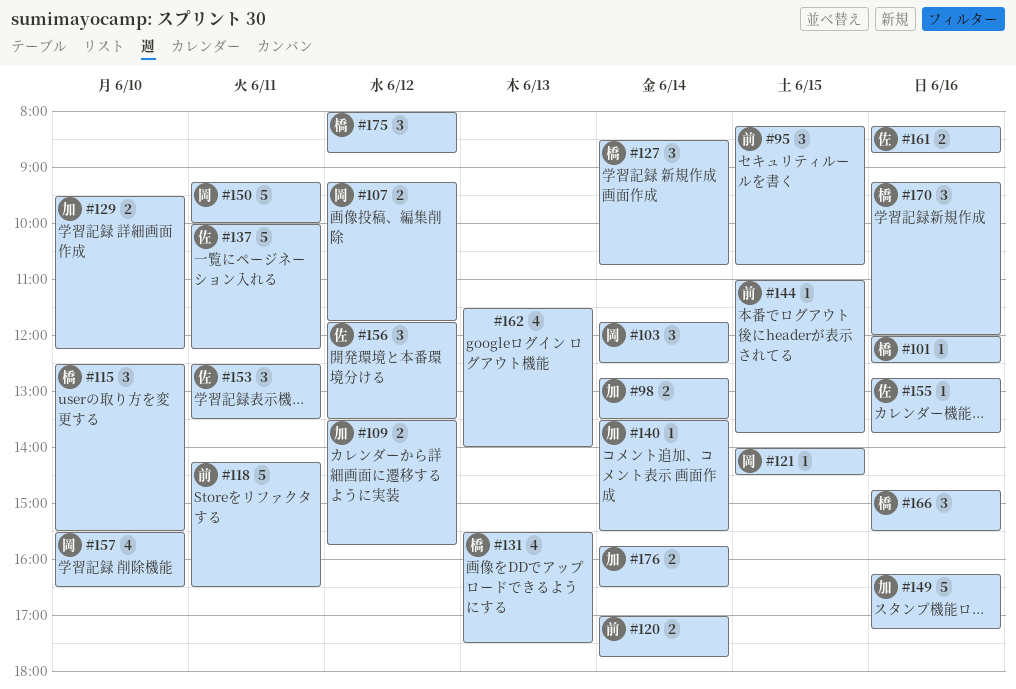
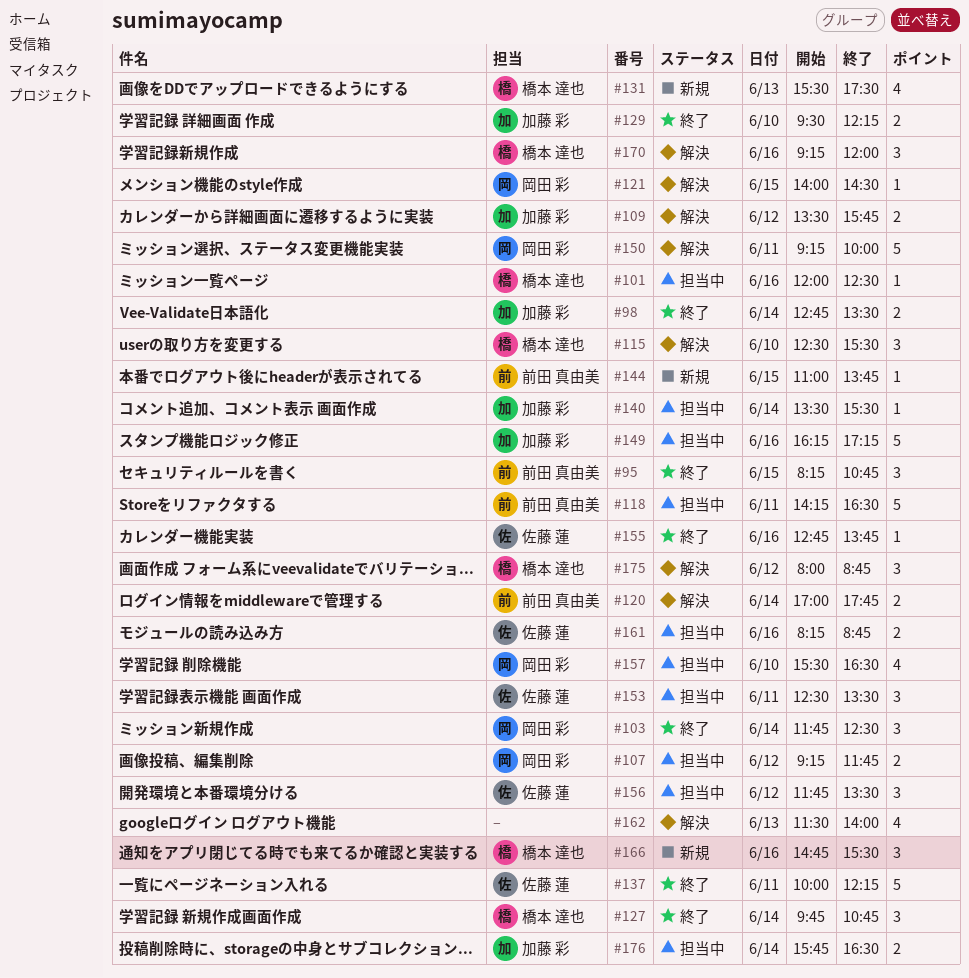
#127, begins: 08:30 -> 09:45

